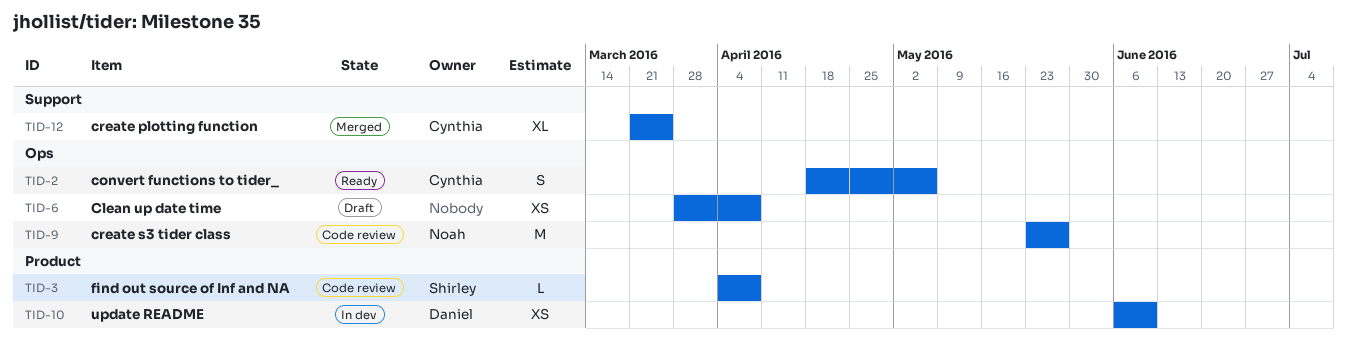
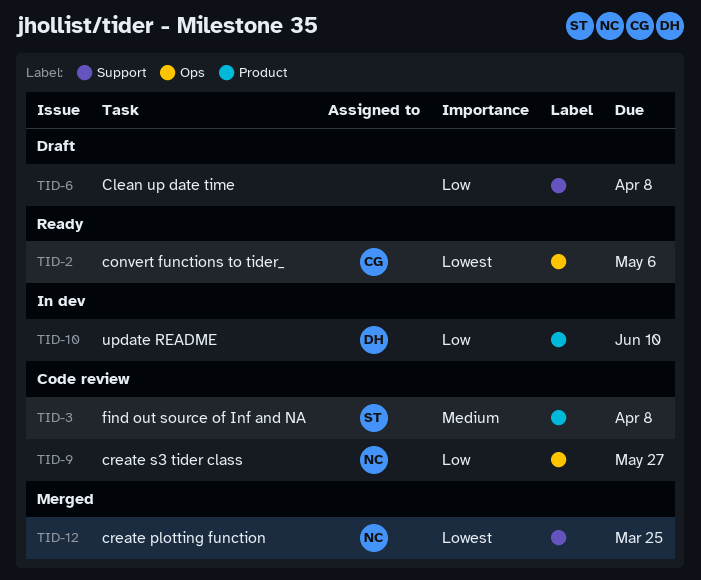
TID-6, label: Ops -> Support
TID-12, owner: Cynthia -> Noah

